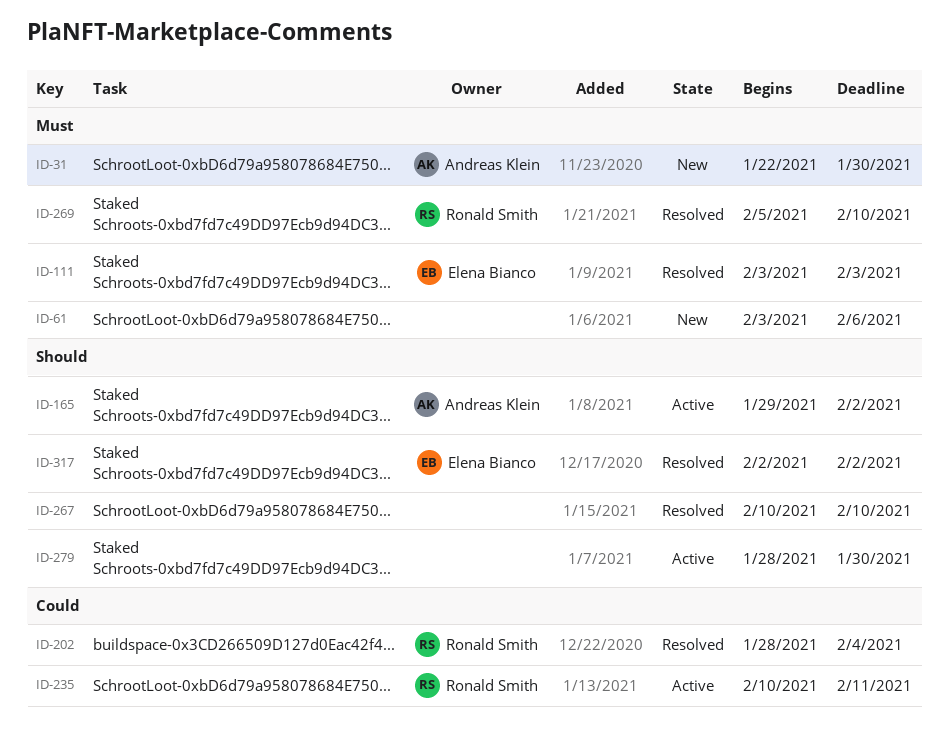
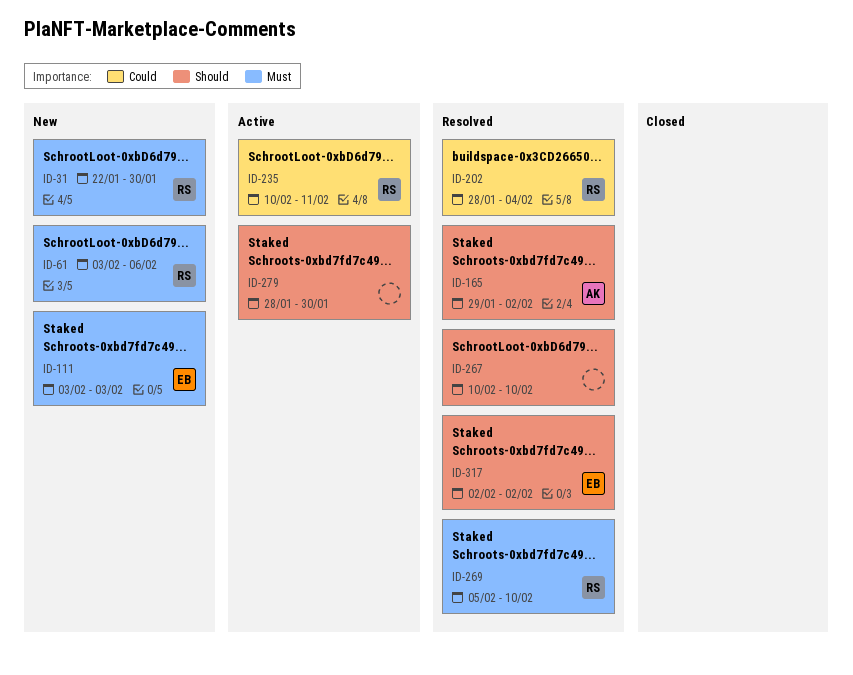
ID-31, owner: Andreas Klein -> Ronald Smith
ID-61, owner: none -> Ronald Smith
ID-111, status: Resolved -> New
ID-165, status: Active -> Resolved

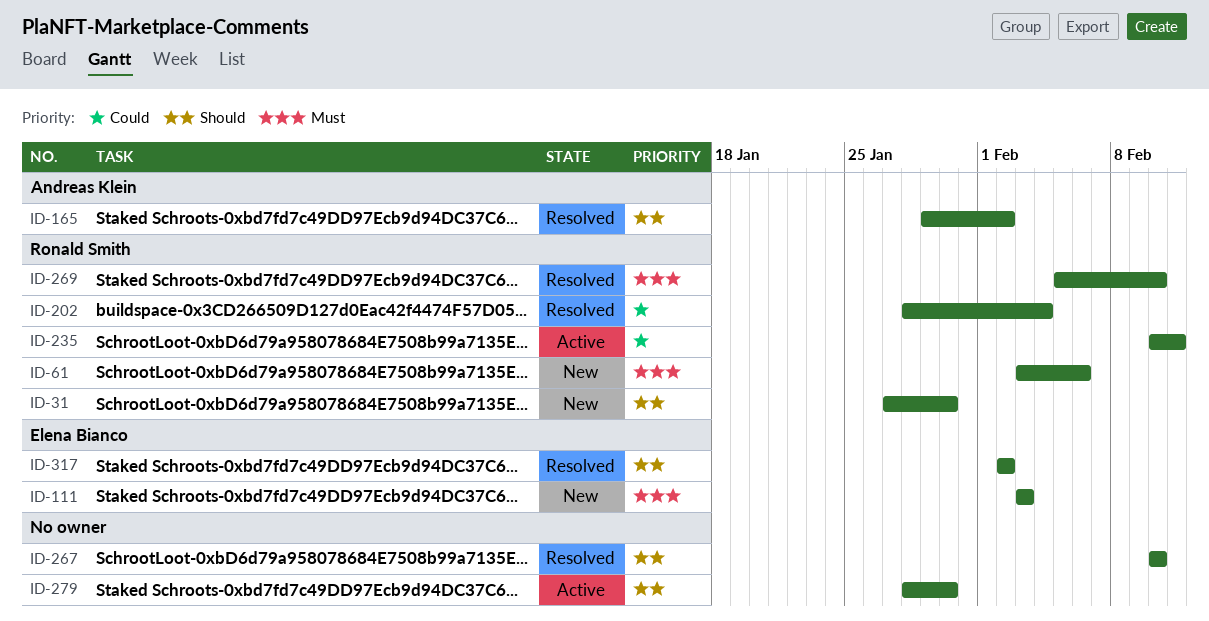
ID-31, priority: Must -> Should
ID-31, start: Jan 22 -> Jan 27

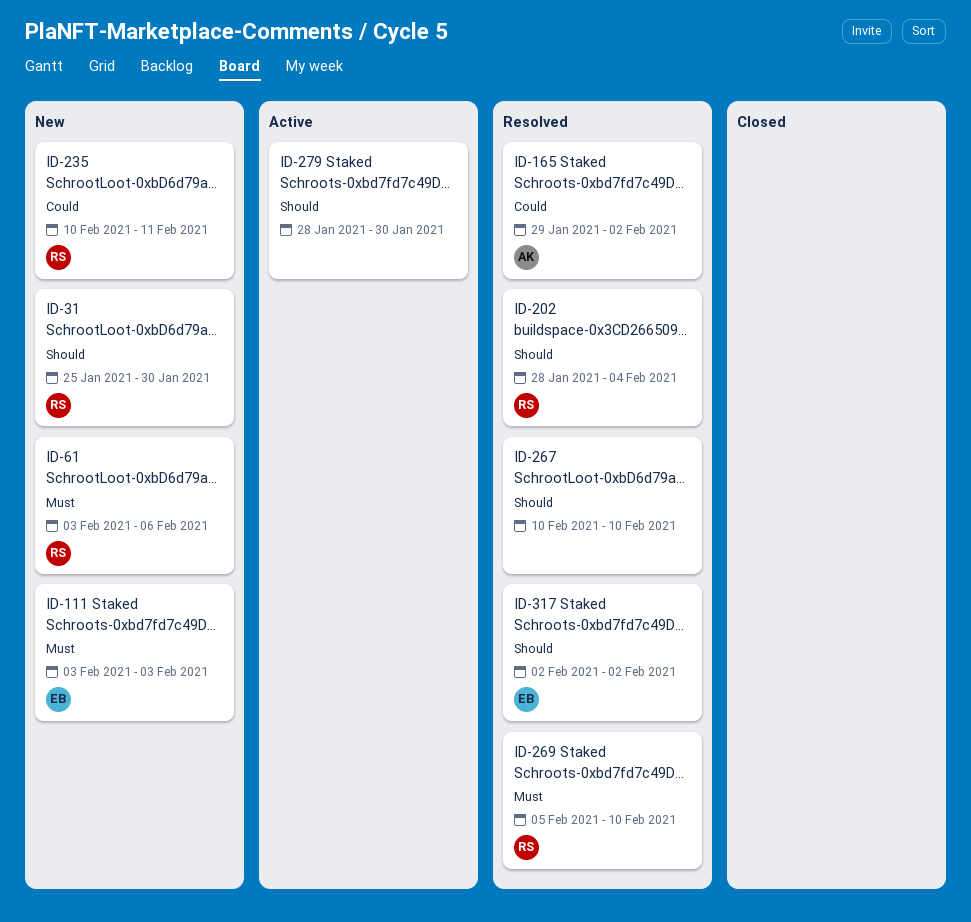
ID-31, start: Jan 27 -> Jan 25
ID-165, priority: Should -> Could
ID-202, priority: Could -> Should
ID-235, status: Active -> New

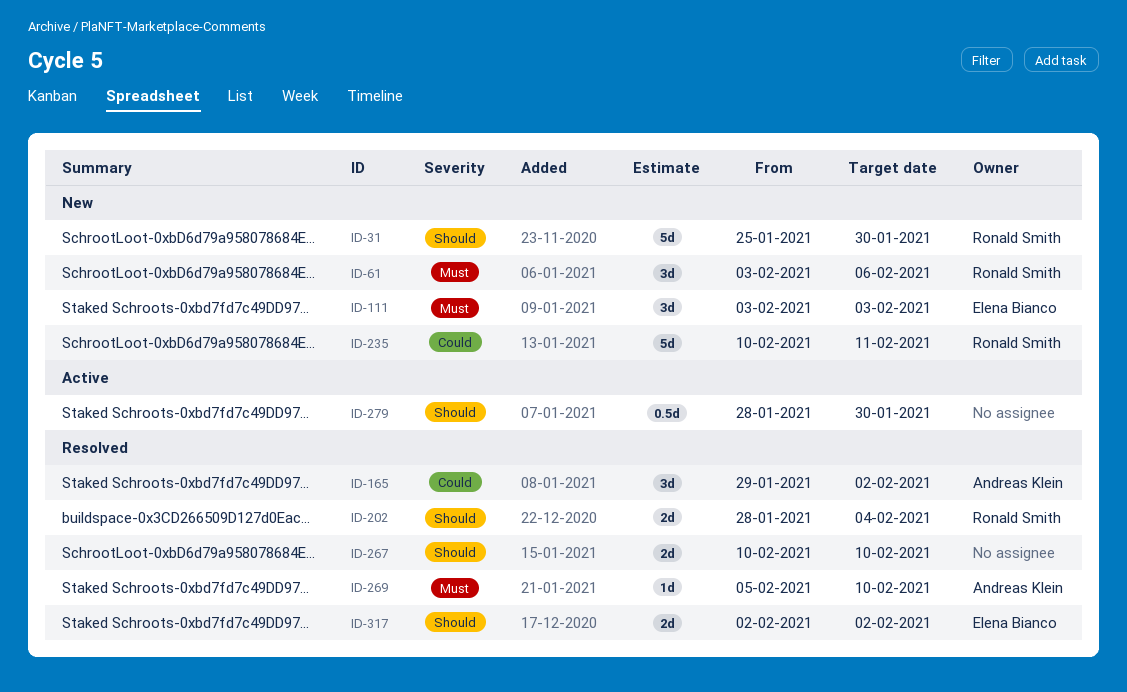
ID-269, owner: Ronald Smith -> Andreas Klein

